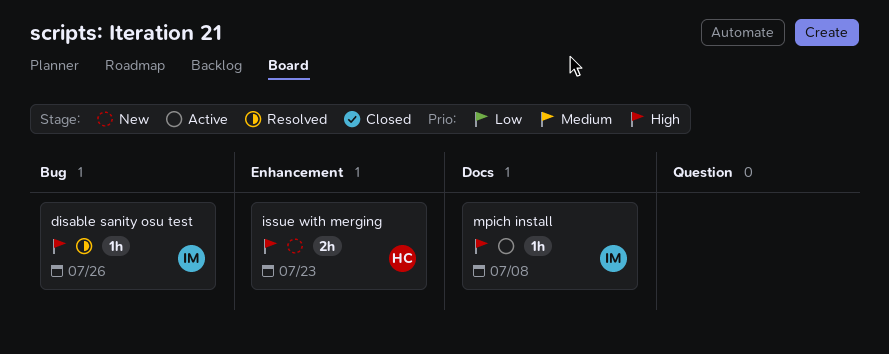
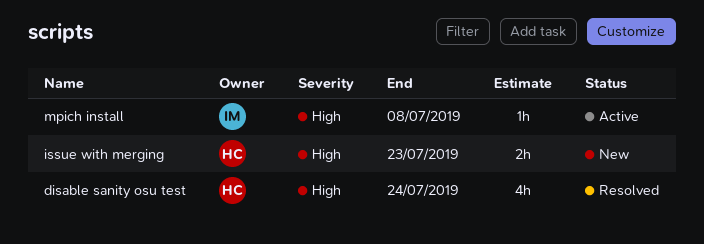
disable sanity osu test, owner: IM -> HC
disable sanity osu test, estimate: 1h -> 4h
disable sanity osu test, due: Jul 26 -> Jul 24

